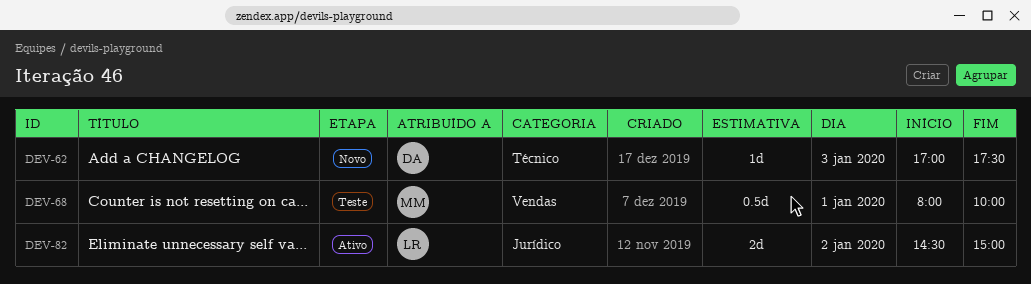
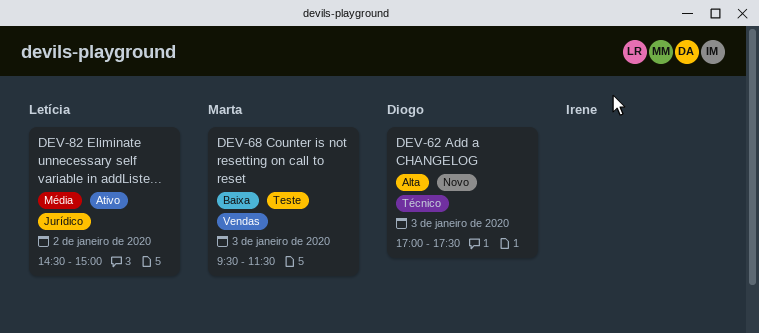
DEV-68, day: Jan 1 -> Jan 3
DEV-68, begins: 08:00 -> 09:30
DEV-68, ends: 10:00 -> 11:30

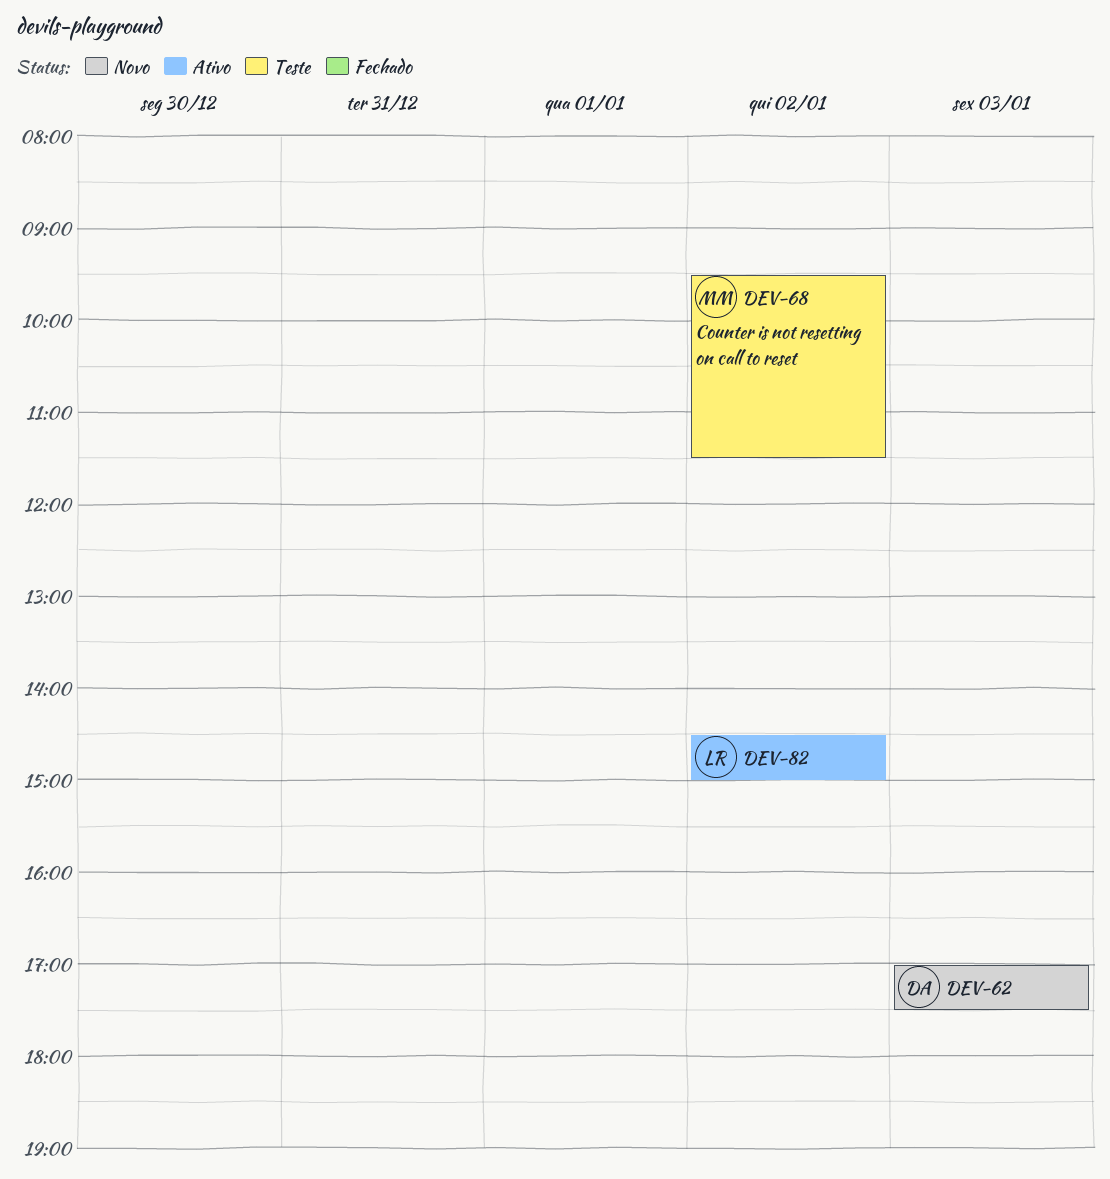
DEV-68, day: Jan 3 -> Jan 2

